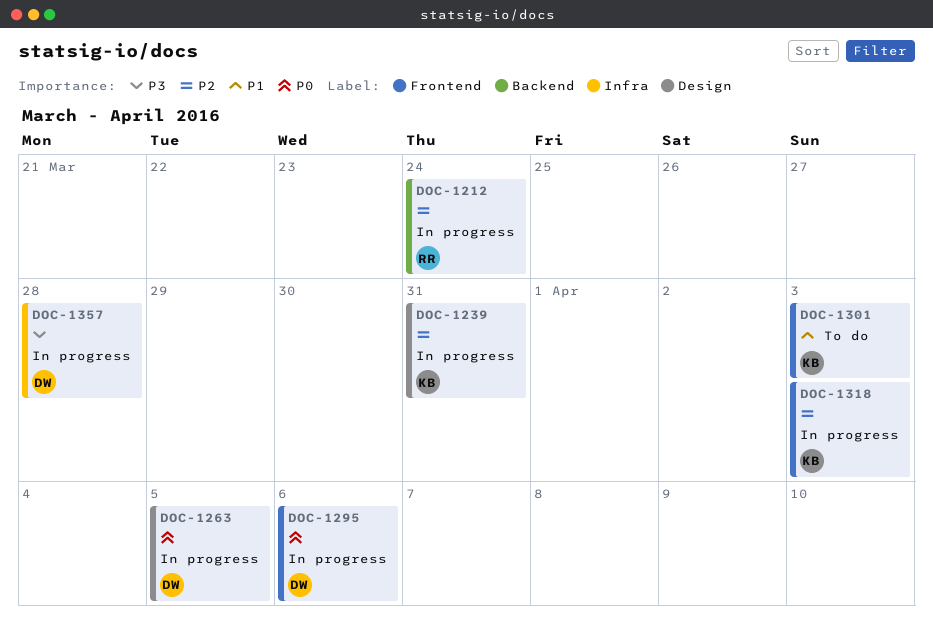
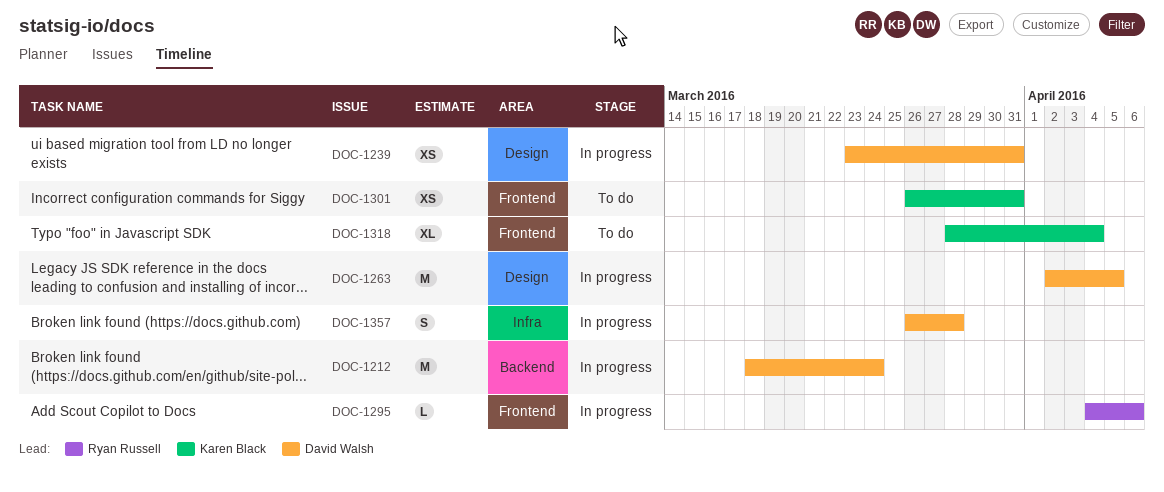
DOC-1212, owner: Ryan Russell -> David Walsh
DOC-1239, owner: Karen Black -> David Walsh
DOC-1295, owner: David Walsh -> Ryan Russell
DOC-1301, due: Apr 3 -> Mar 31
DOC-1318, status: In progress -> To do
DOC-1318, due: Apr 3 -> Apr 4

